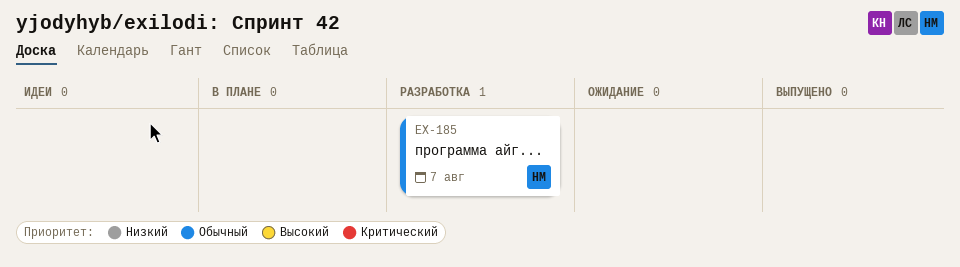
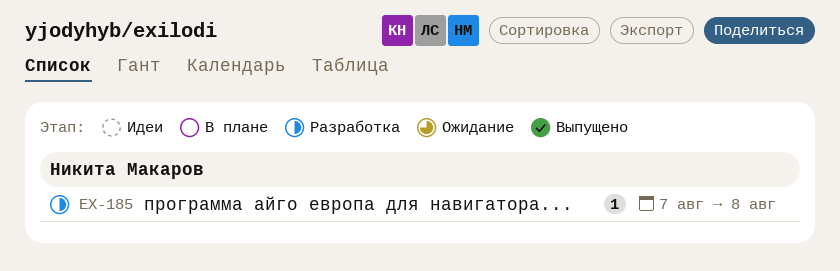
EX-185, due: Aug 7 -> Aug 8

